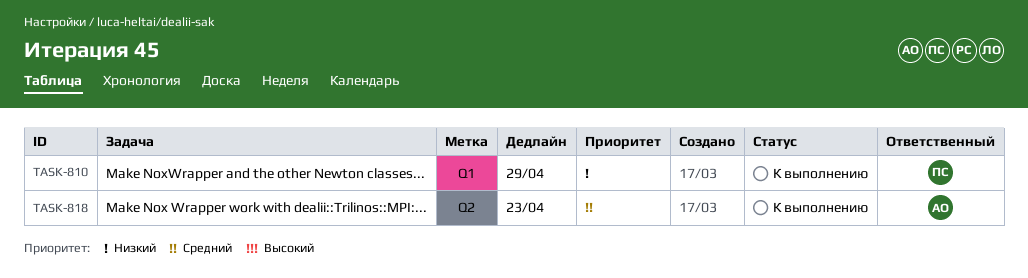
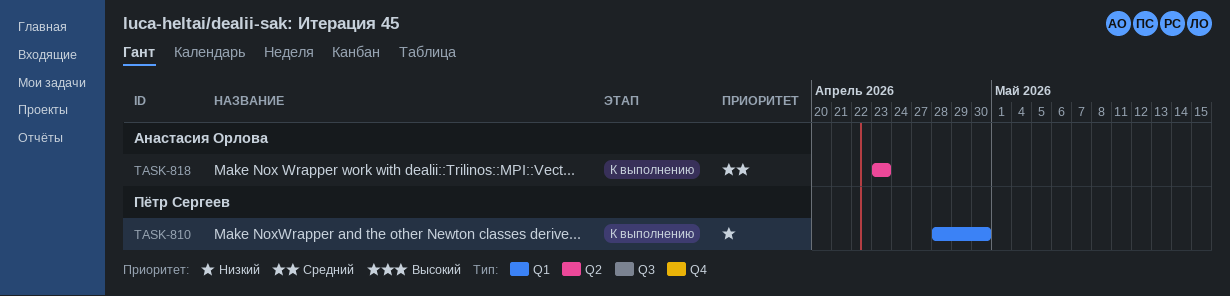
TASK-810, due: Apr 29 -> Apr 30

